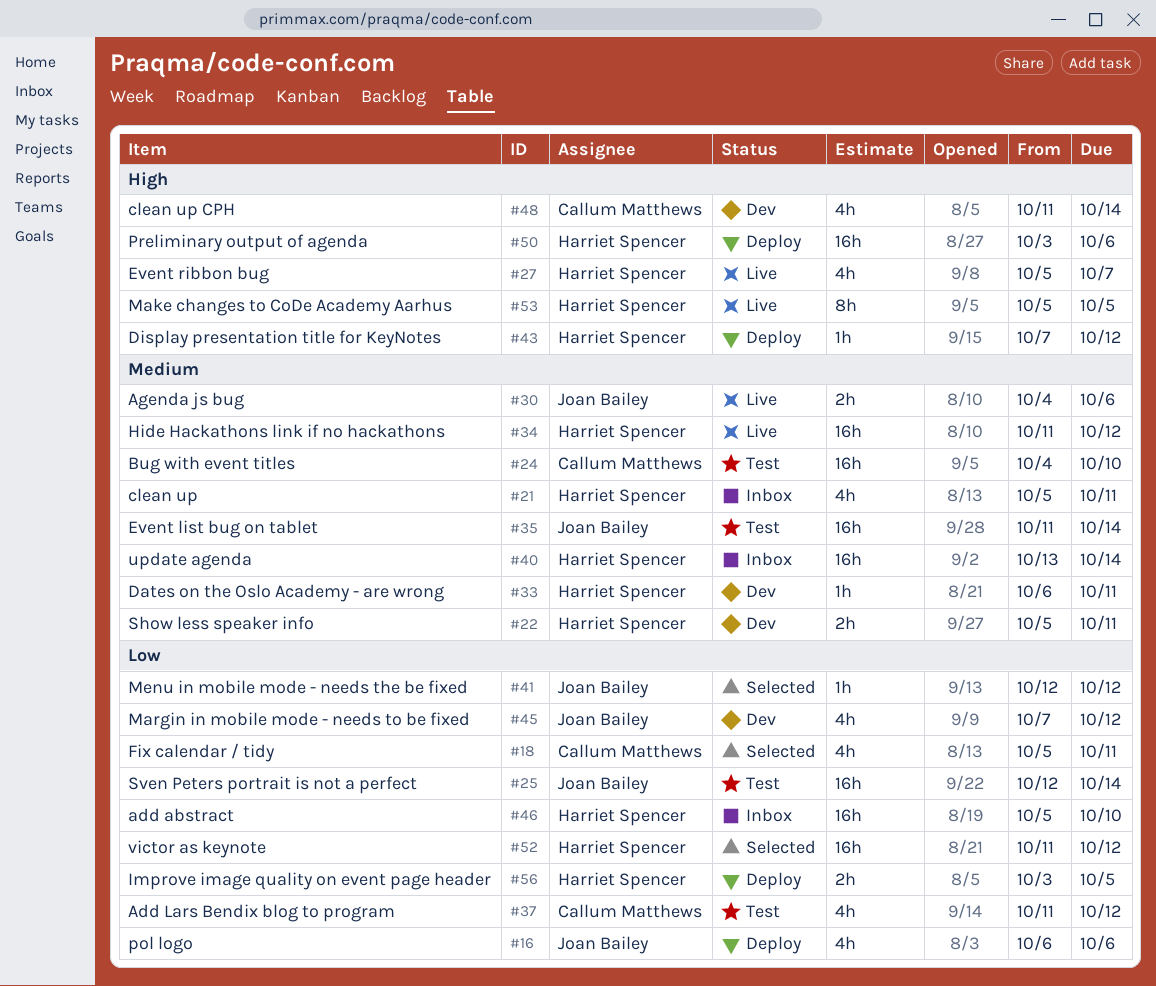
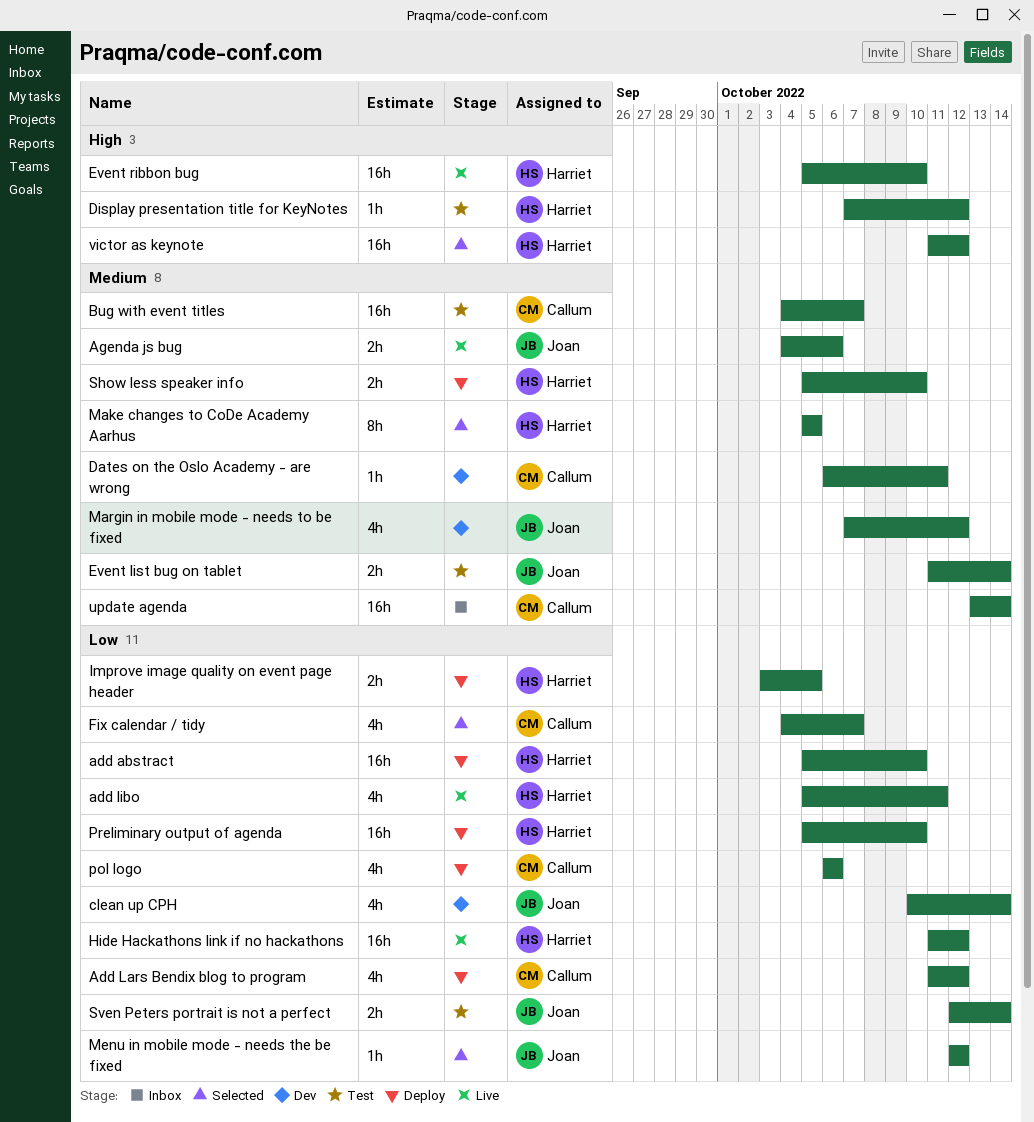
add abstract, status: Inbox -> Deploy
Add Lars Bendix blog to program, status: Test -> Deploy
add libo: none -> present
Bug with event titles, due: Oct 10 -> Oct 7
clean up: present -> none
clean up CPH, owner: Callum Matthews -> Joan Bailey
clean up CPH, priority: High -> Low
clean up CPH, start: Oct 11 -> Oct 10
Dates on the Oslo Academy - are wrong, owner: Harriet Spencer -> Callum Matthews
Display presentation title for KeyNotes, status: Deploy -> Test
Event list bug on tablet, estimate: 16h -> 2h
Event ribbon bug, estimate: 4h -> 16h
Event ribbon bug, due: Oct 7 -> Oct 10
Fix calendar / tidy, start: Oct 5 -> Oct 4
Fix calendar / tidy, due: Oct 11 -> Oct 7
Hide Hackathons link if no hackathons, priority: Medium -> Low
Make changes to CoDe Academy Aarhus, status: Live -> Selected
Make changes to CoDe Academy Aarhus, priority: High -> Medium
Margin in mobile mode - needs to be fixed, priority: Low -> Medium
pol logo, owner: Joan Bailey -> Callum Matthews
Preliminary output of agenda, priority: High -> Low
Preliminary output of agenda, start: Oct 3 -> Oct 5
Preliminary output of agenda, due: Oct 6 -> Oct 10
Show less speaker info, status: Dev -> Deploy
Show less speaker info, due: Oct 11 -> Oct 10
Sven Peters portrait is not a perfect, estimate: 16h -> 2h
update agenda, owner: Harriet Spencer -> Callum Matthews
victor as keynote, priority: Low -> High

